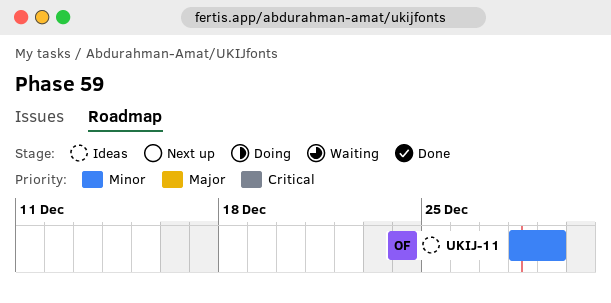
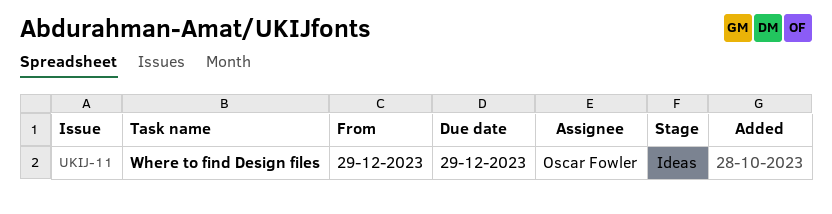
UKIJ-11, start: Dec 28 -> Dec 29

